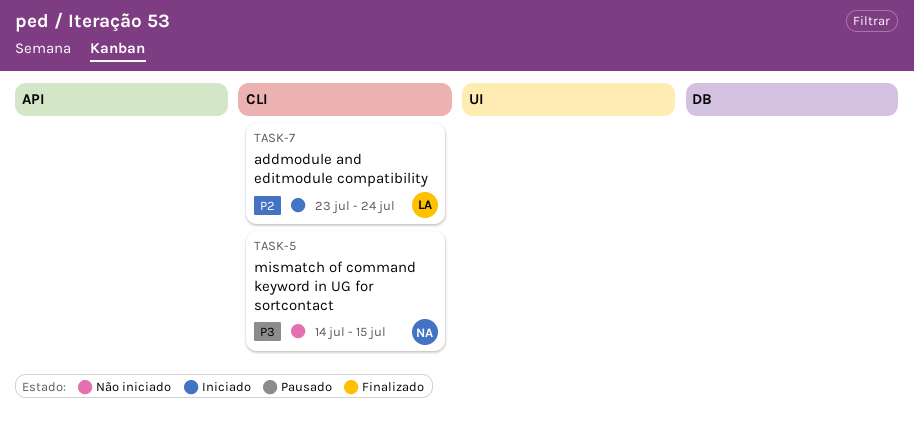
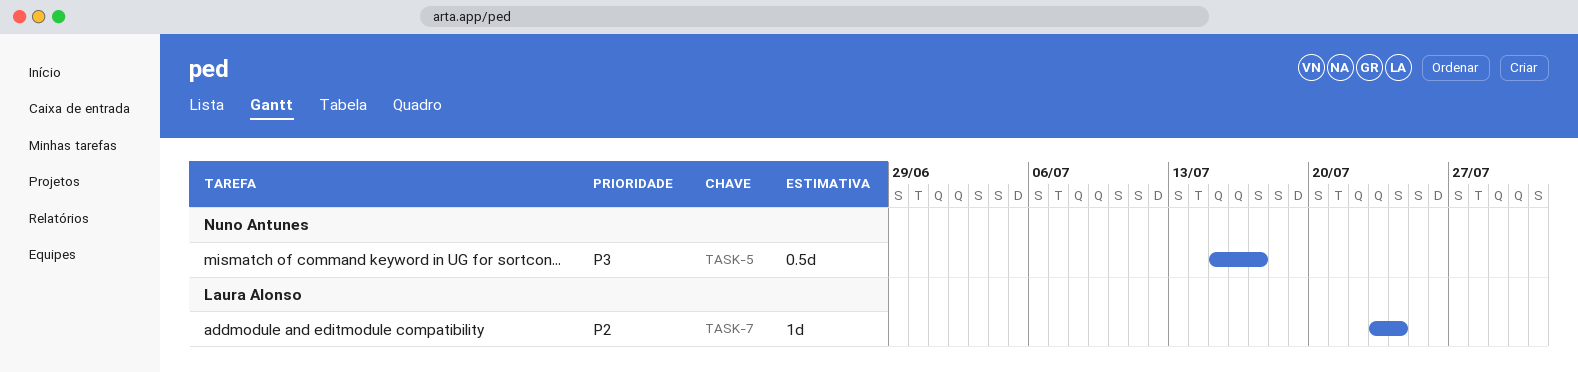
TASK-5, start: Jul 14 -> Jul 15
TASK-5, due: Jul 15 -> Jul 17

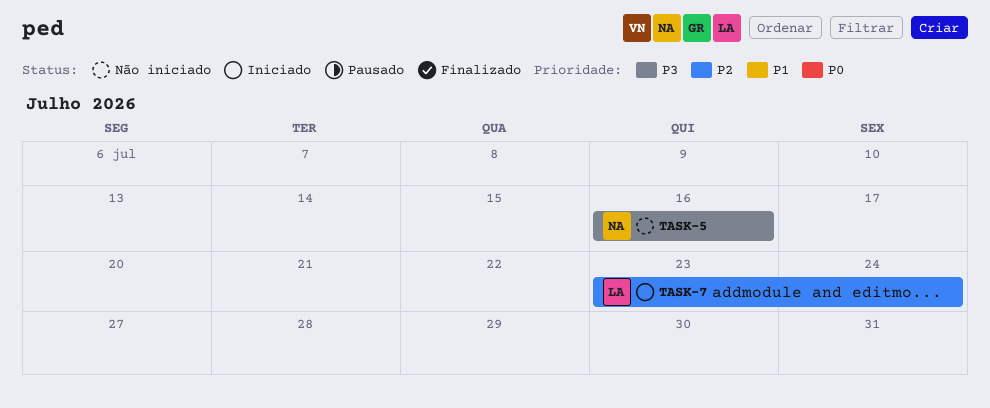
TASK-5, start: Jul 15 -> Jul 16
TASK-5, due: Jul 17 -> Jul 16

